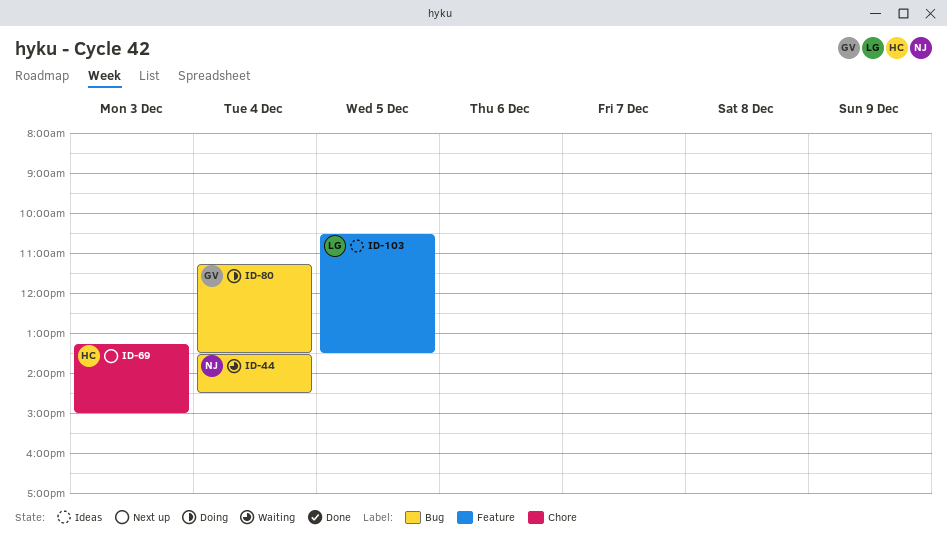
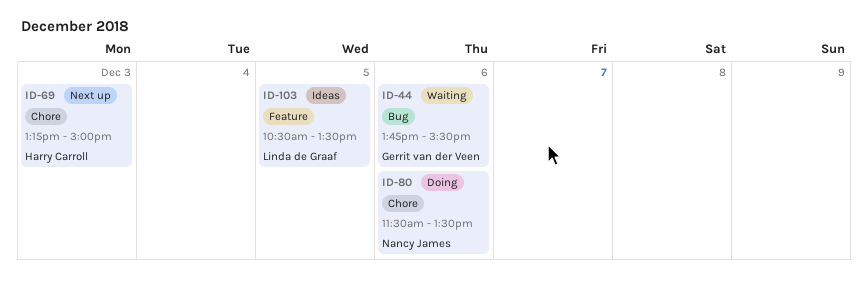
ID-44, owner: Nancy James -> Gerrit van der Veen
ID-44, day: Dec 4 -> Dec 6
ID-44, begins: 13:30 -> 13:45
ID-44, ends: 14:30 -> 15:30
ID-80, owner: Gerrit van der Veen -> Nancy James
ID-80, label: Bug -> Chore
ID-80, day: Dec 4 -> Dec 6
ID-80, begins: 11:15 -> 11:30

